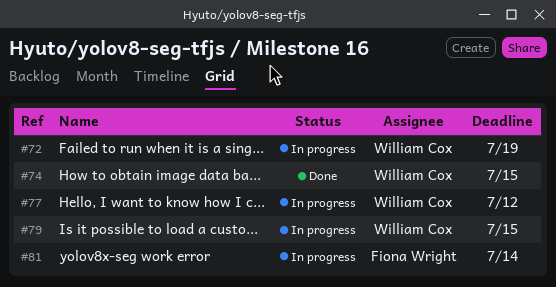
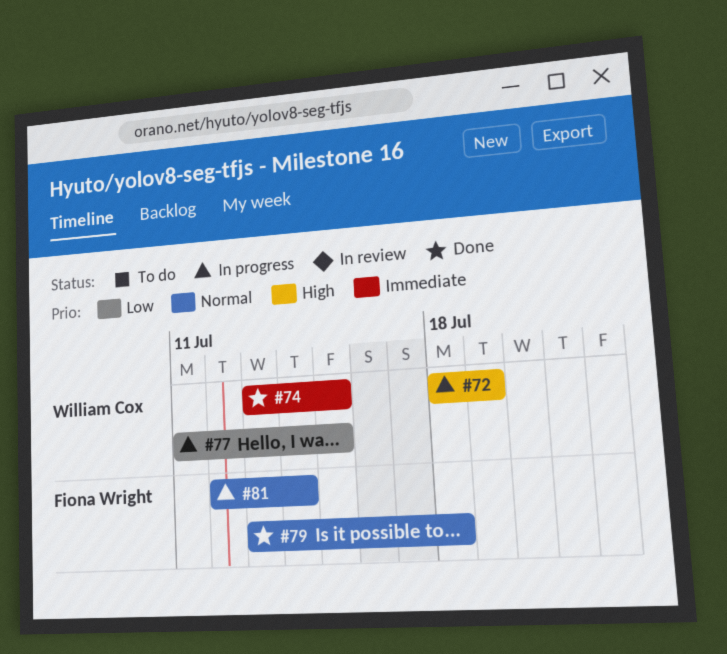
#77, due: Jul 12 -> Jul 15
#79, status: In progress -> Done
#79, owner: William Cox -> Fiona Wright
#79, due: Jul 15 -> Jul 18

